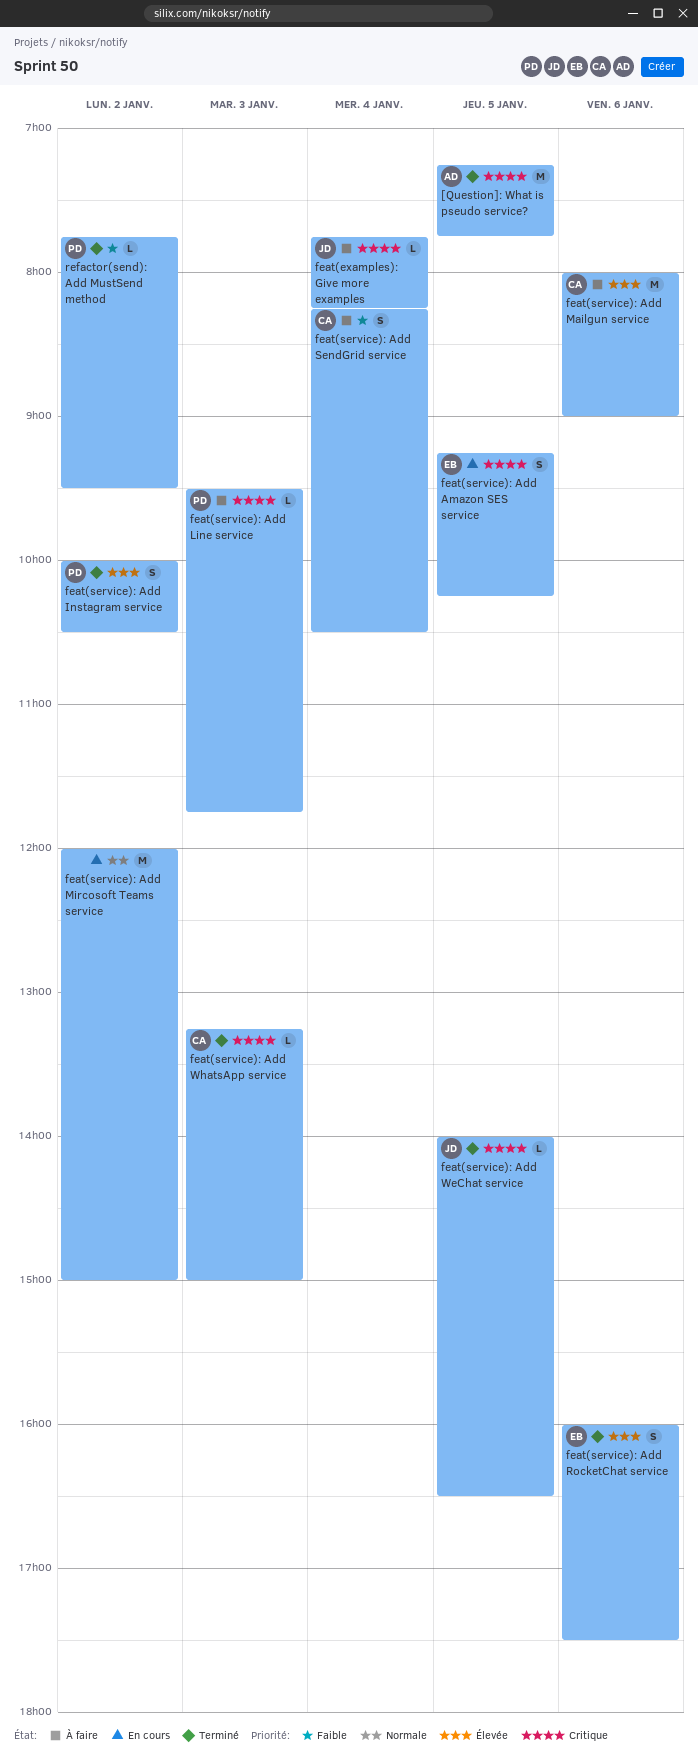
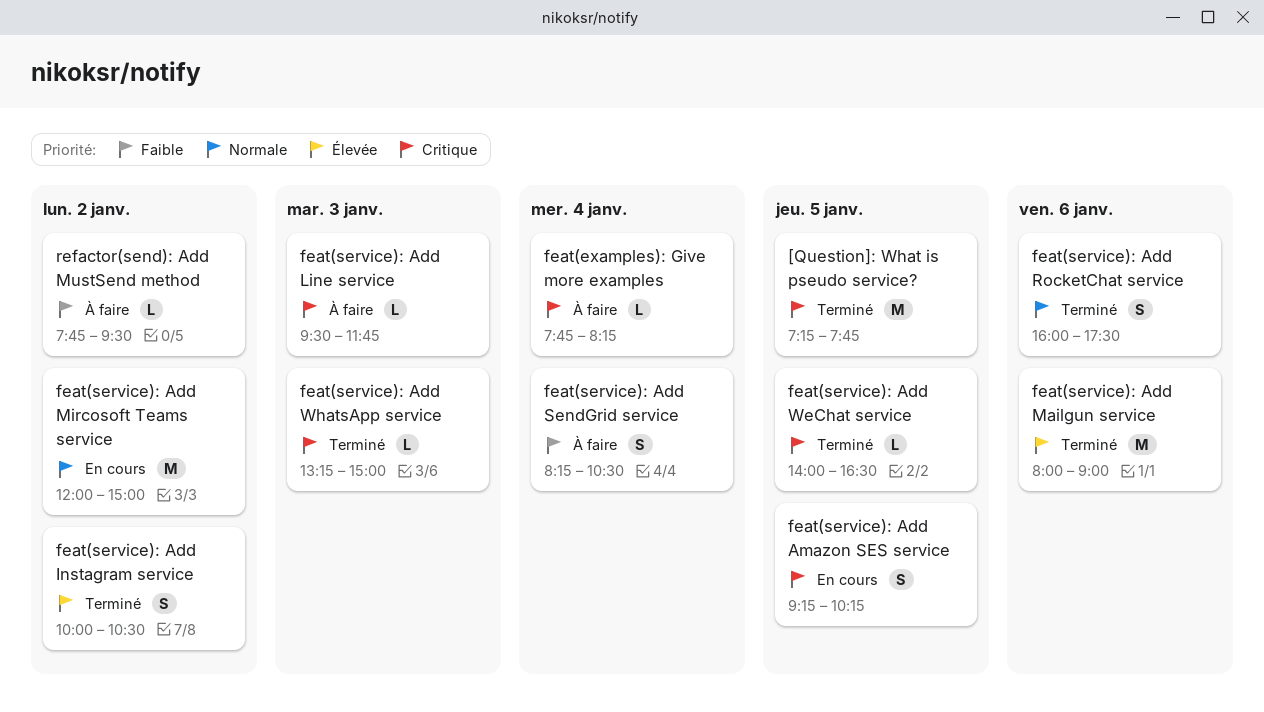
feat(service): Add Mailgun service, status: À faire -> Terminé
feat(service): Add RocketChat service, priority: Élevée -> Normale
refactor(send): Add MustSend method, status: Terminé -> À faire

